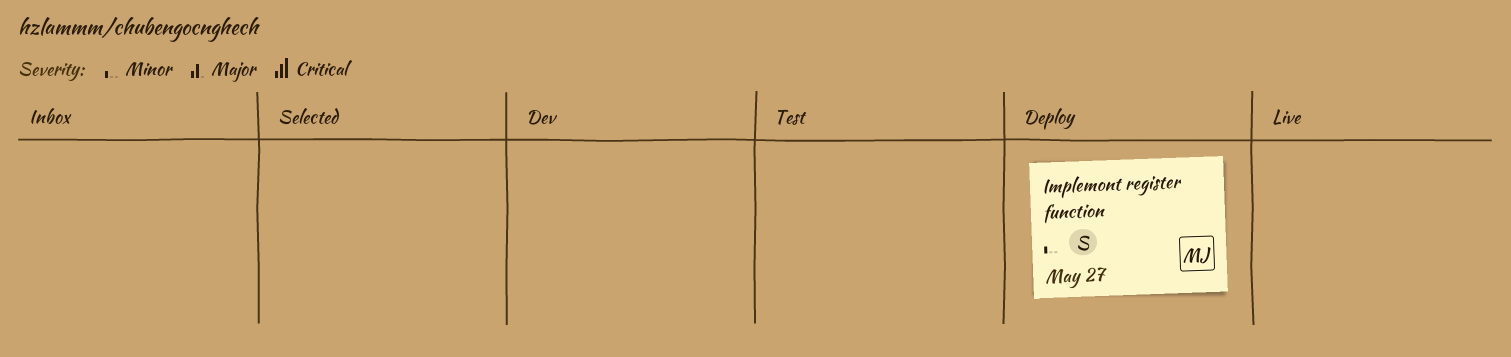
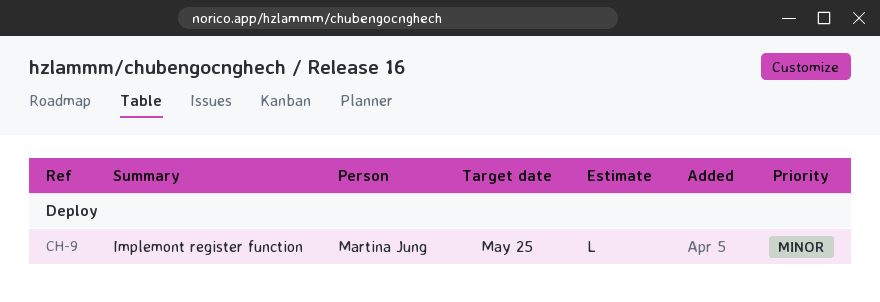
Implemont register function, estimate: S -> L
Implemont register function, due: May 27 -> May 25

